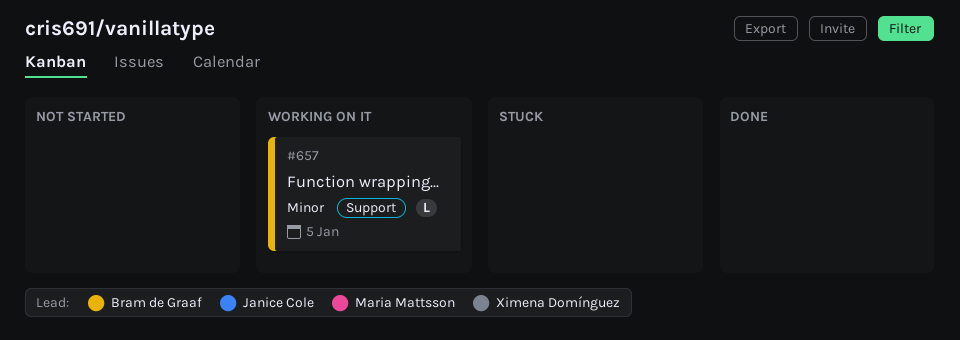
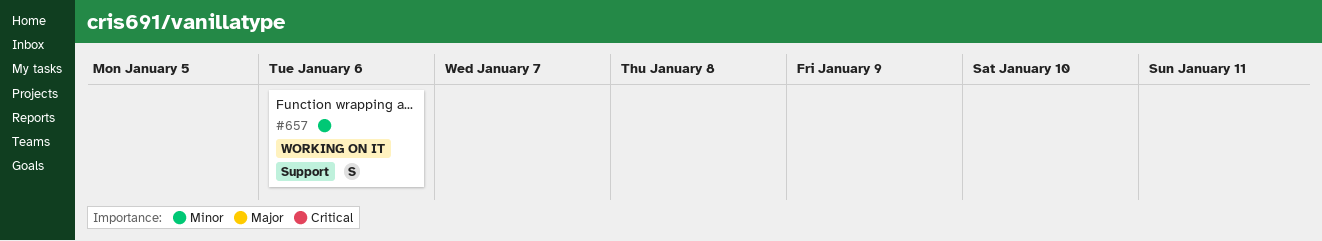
#657, estimate: L -> S
#657, due: Jan 5 -> Jan 6

